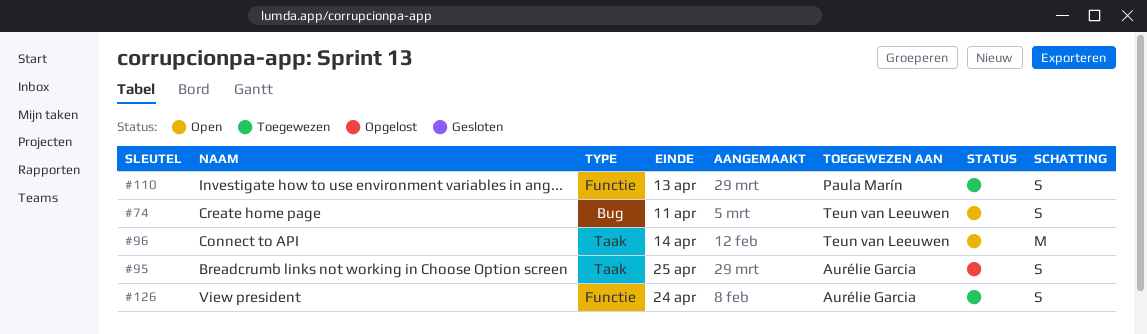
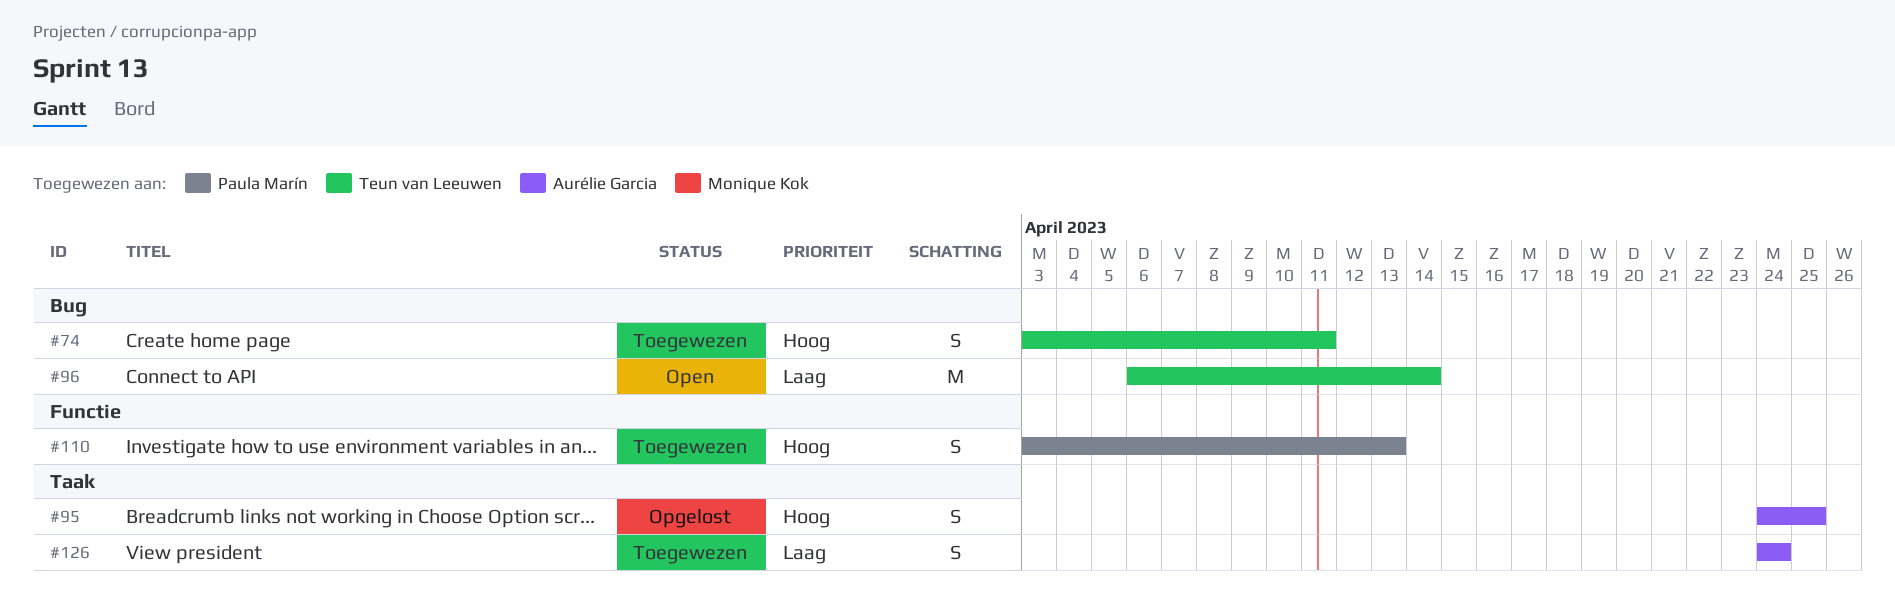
#74, status: Open -> Toegewezen
#96, label: Taak -> Bug
#126, label: Functie -> Taak

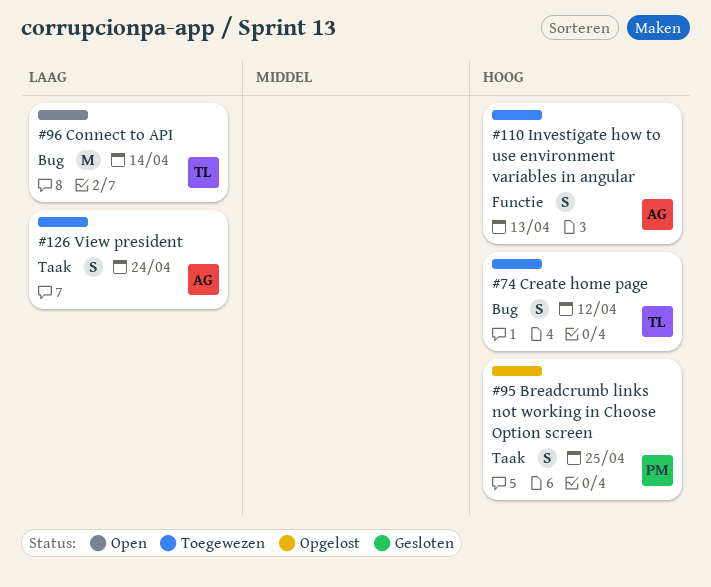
#74, due: Apr 11 -> Apr 12
#95, owner: Aurélie Garcia -> Paula Marín
#110, owner: Paula Marín -> Aurélie Garcia

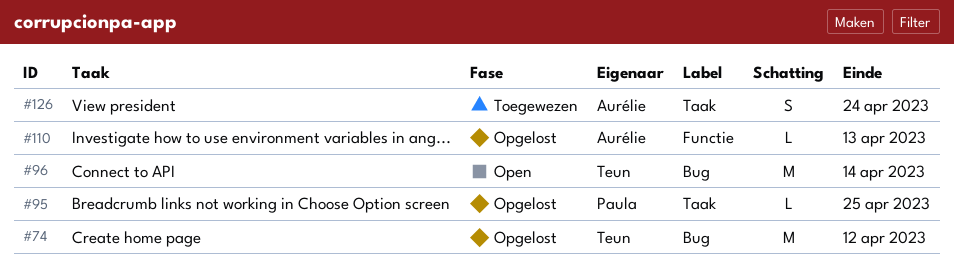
#74, status: Toegewezen -> Opgelost
#74, estimate: S -> M
#95, estimate: S -> L
#110, status: Toegewezen -> Opgelost
#110, estimate: S -> L

